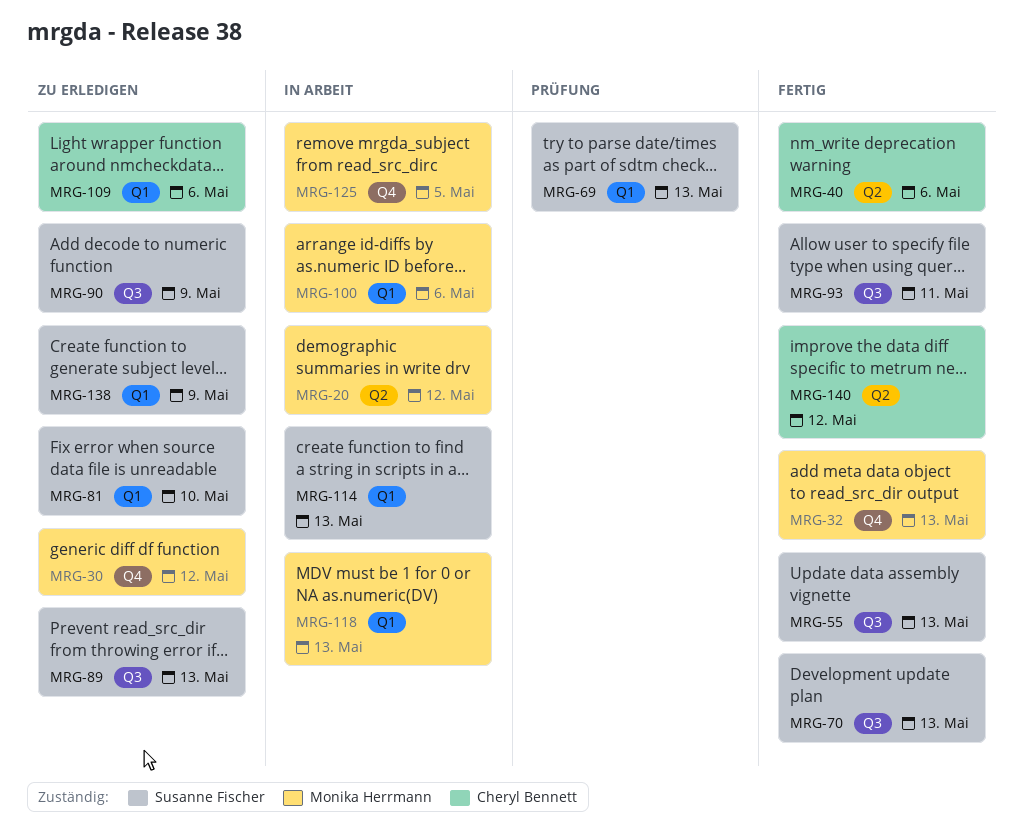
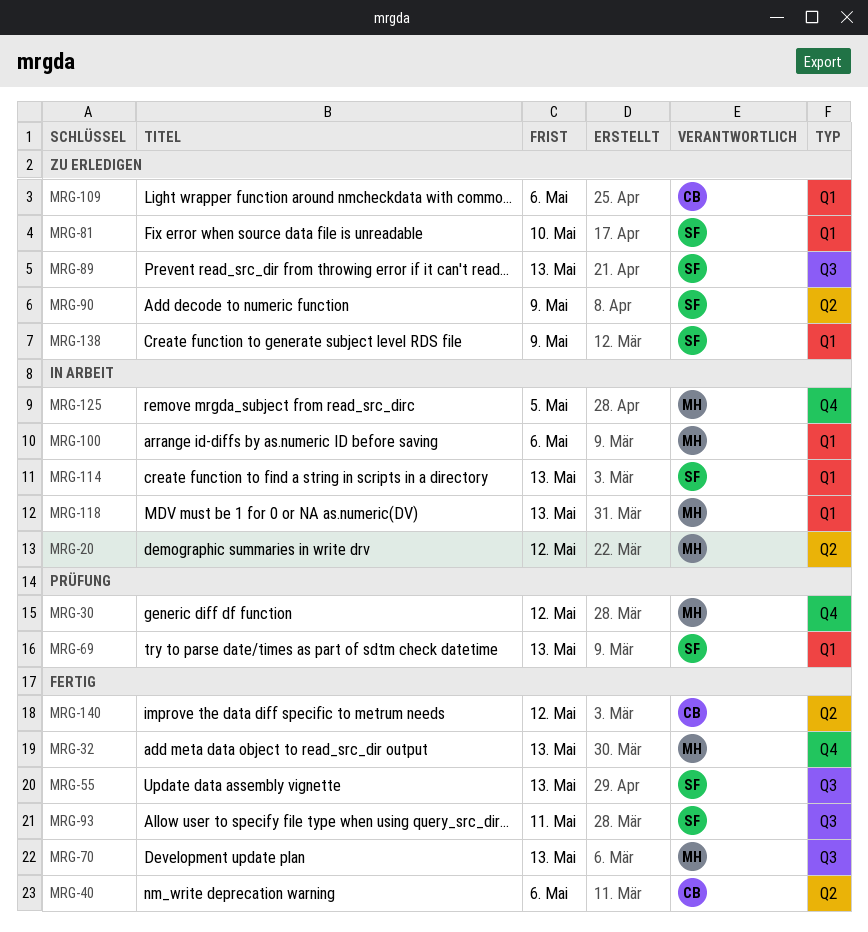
MRG-30, status: Zu erledigen -> Prüfung
MRG-70, owner: Susanne Fischer -> Monika Herrmann
MRG-90, label: Q3 -> Q2

